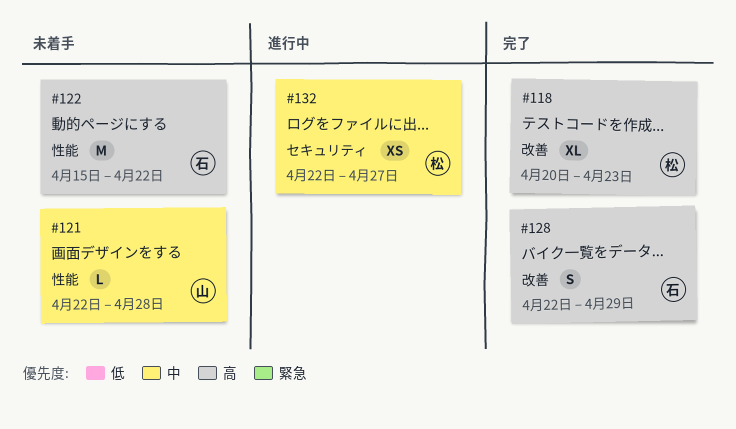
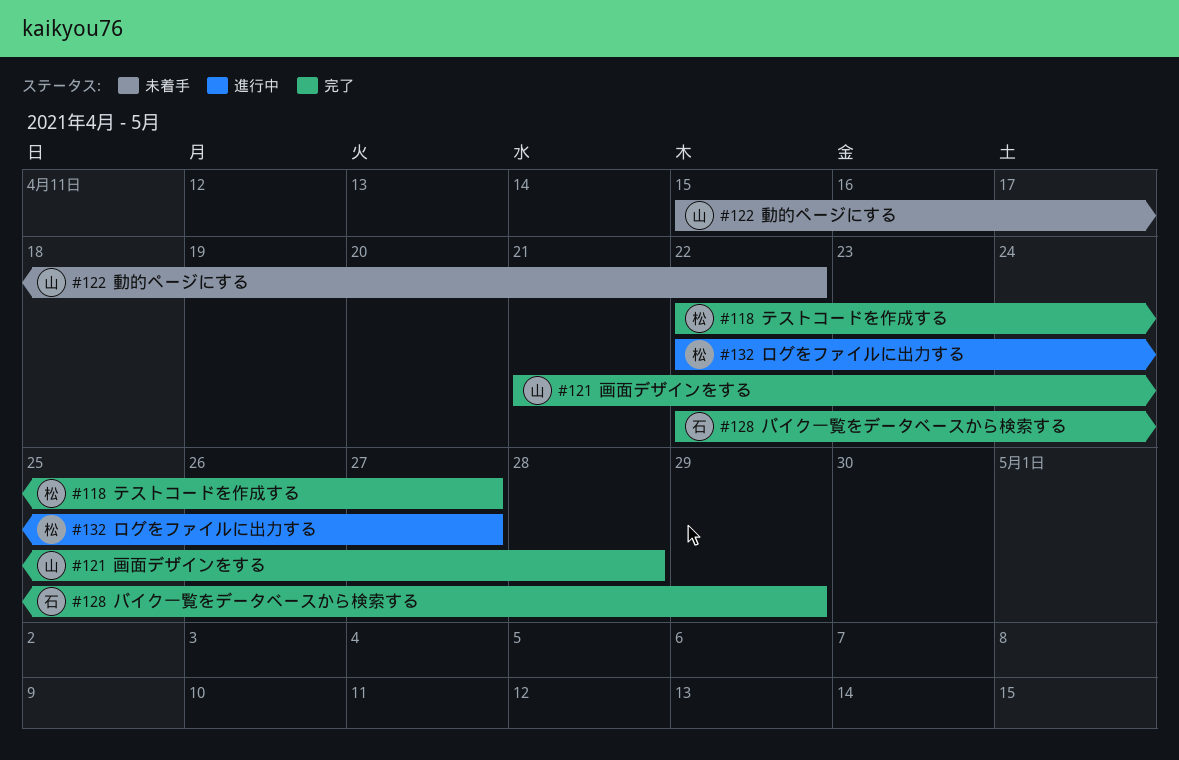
#118, start: Apr 20 -> Apr 22
#118, due: Apr 23 -> Apr 27
#121, status: 未着手 -> 完了
#121, start: Apr 22 -> Apr 21
#122, owner: 石 -> 山

